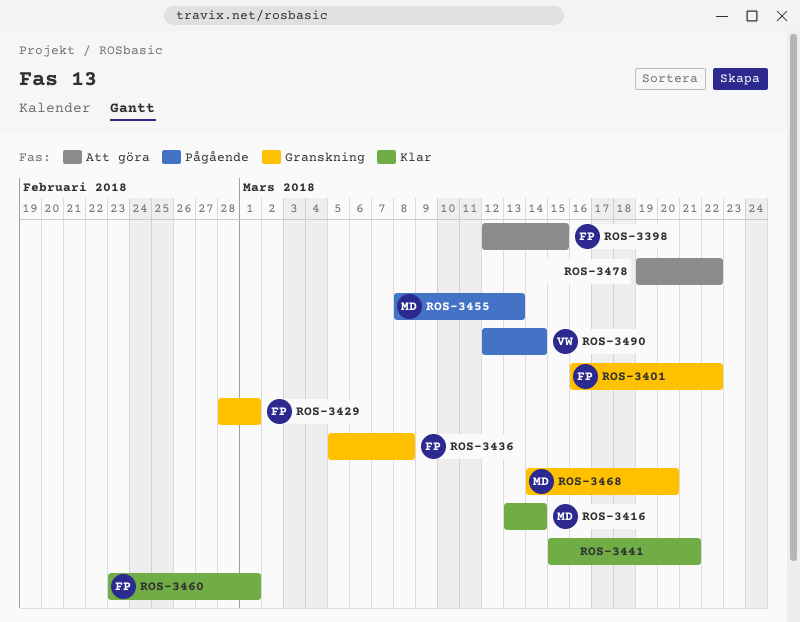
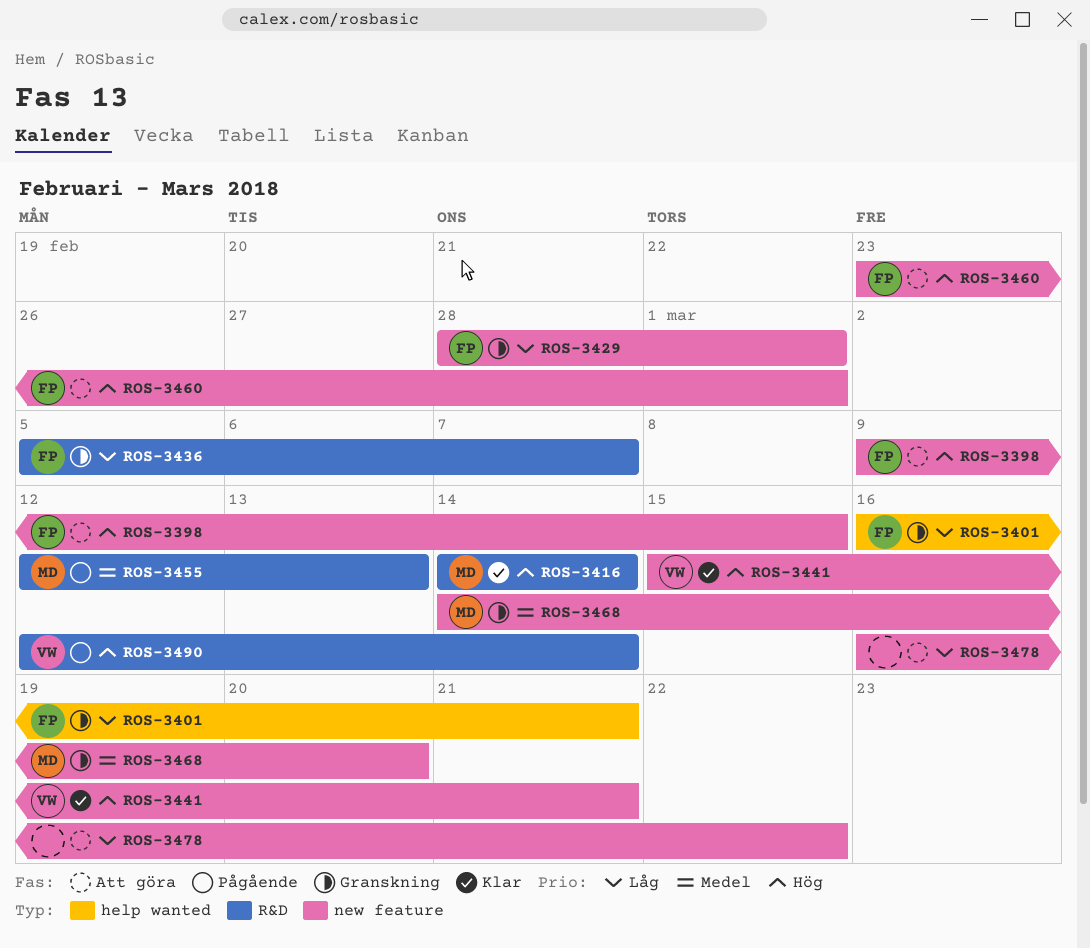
ROS-3398, start: Mar 12 -> Mar 9
ROS-3401, due: Mar 22 -> Mar 21
ROS-3416, start: Mar 13 -> Mar 14
ROS-3436, due: Mar 8 -> Mar 7
ROS-3441, owner: none -> VW
ROS-3455, start: Mar 8 -> Mar 12
ROS-3460, status: Klar -> Att göra
ROS-3478, start: Mar 19 -> Mar 16

